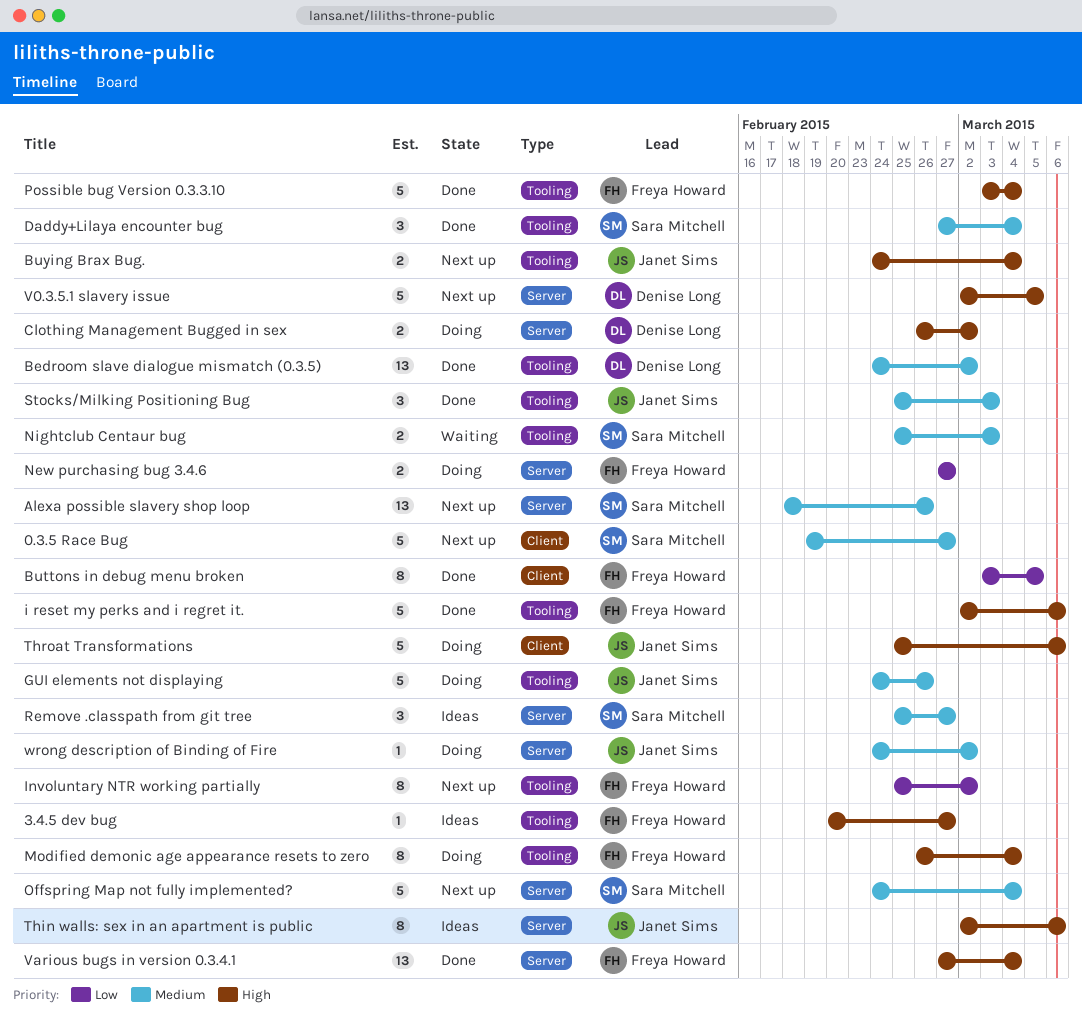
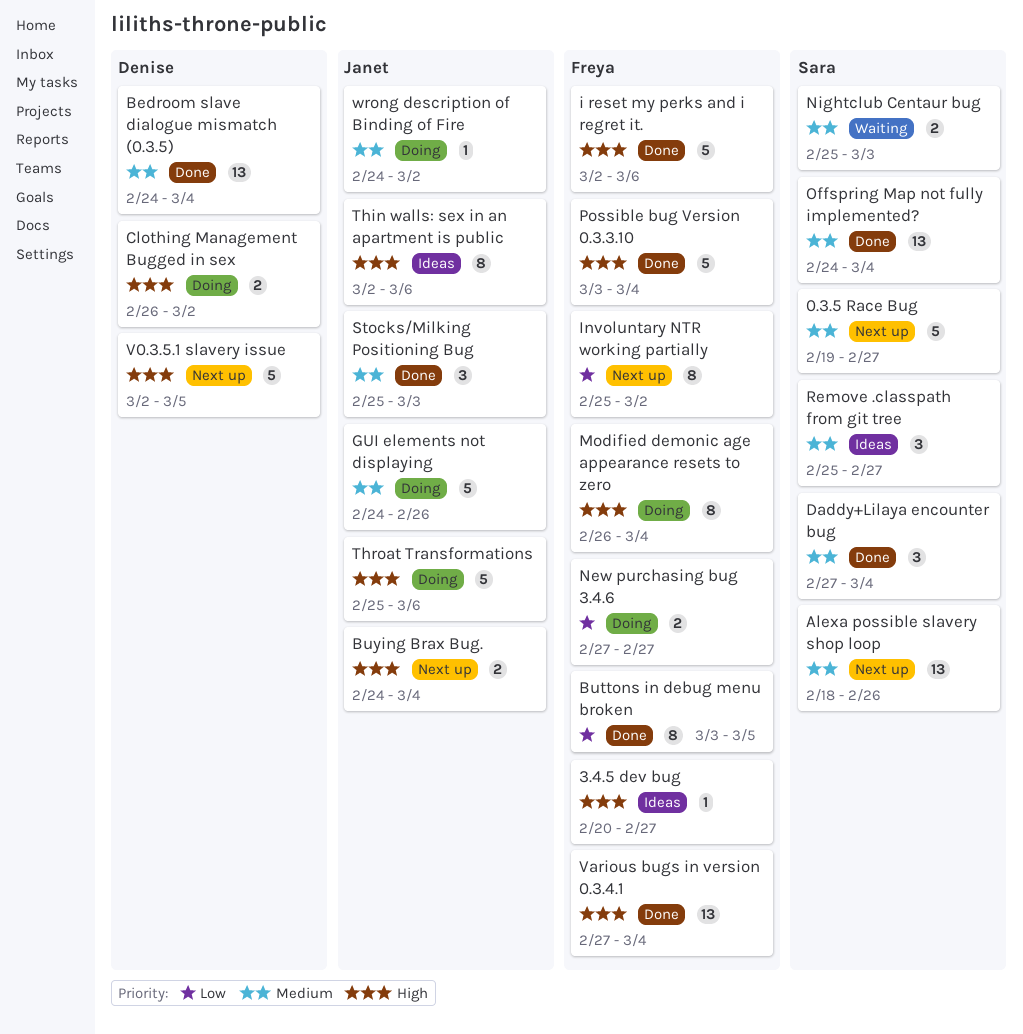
Bedroom slave dialogue mismatch (0.3.5), due: Mar 2 -> Mar 4
Offspring Map not fully implemented?, status: Next up -> Done
Offspring Map not fully implemented?, estimate: 5 -> 13

